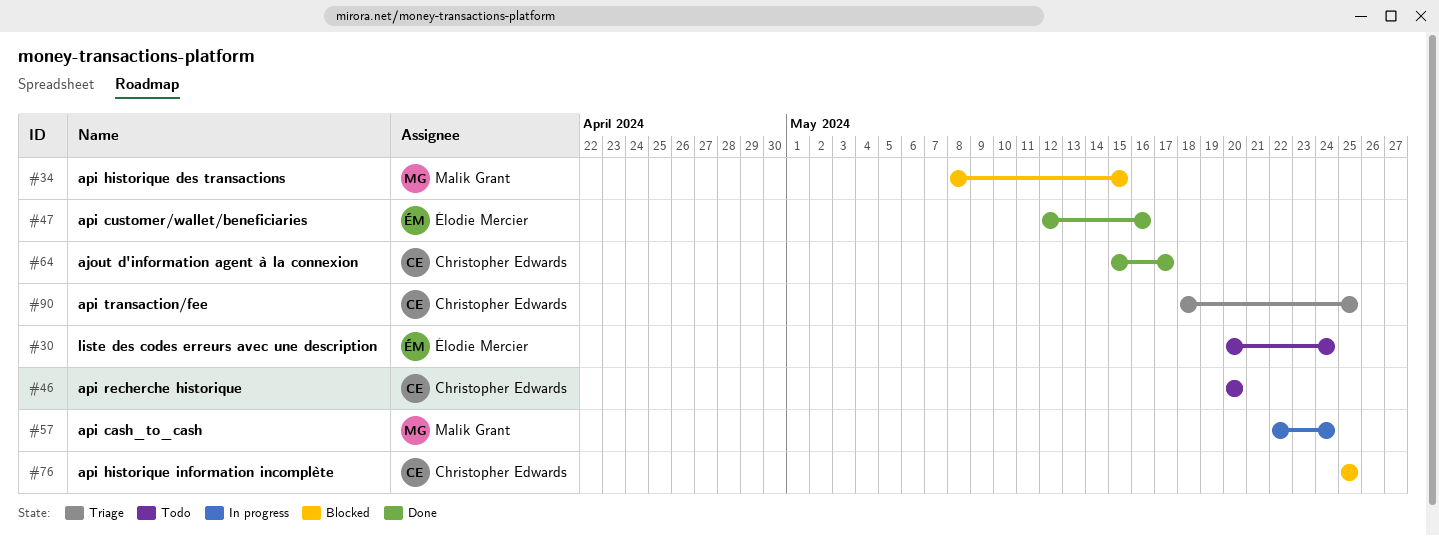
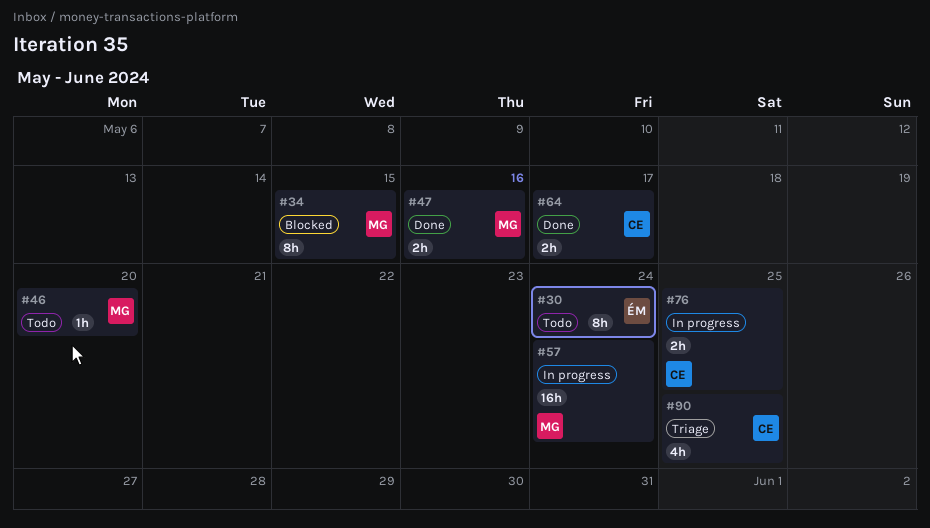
#46, owner: Christopher Edwards -> Malik Grant
#47, owner: Élodie Mercier -> Malik Grant
#76, status: Blocked -> In progress

